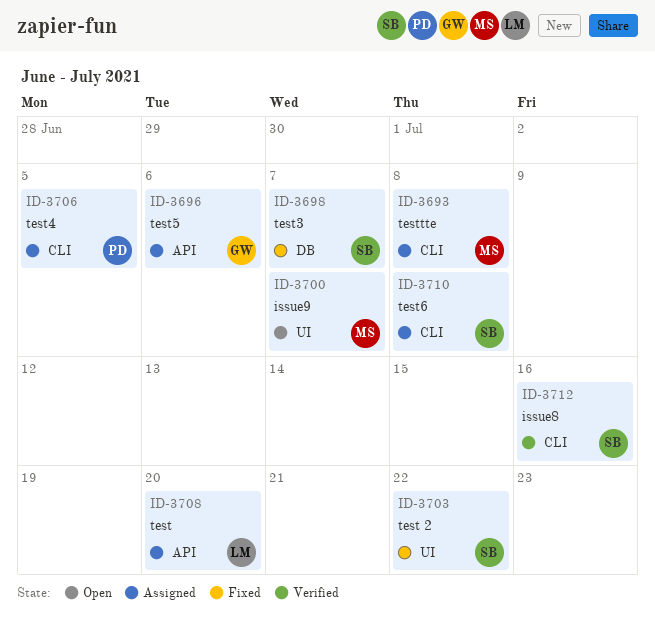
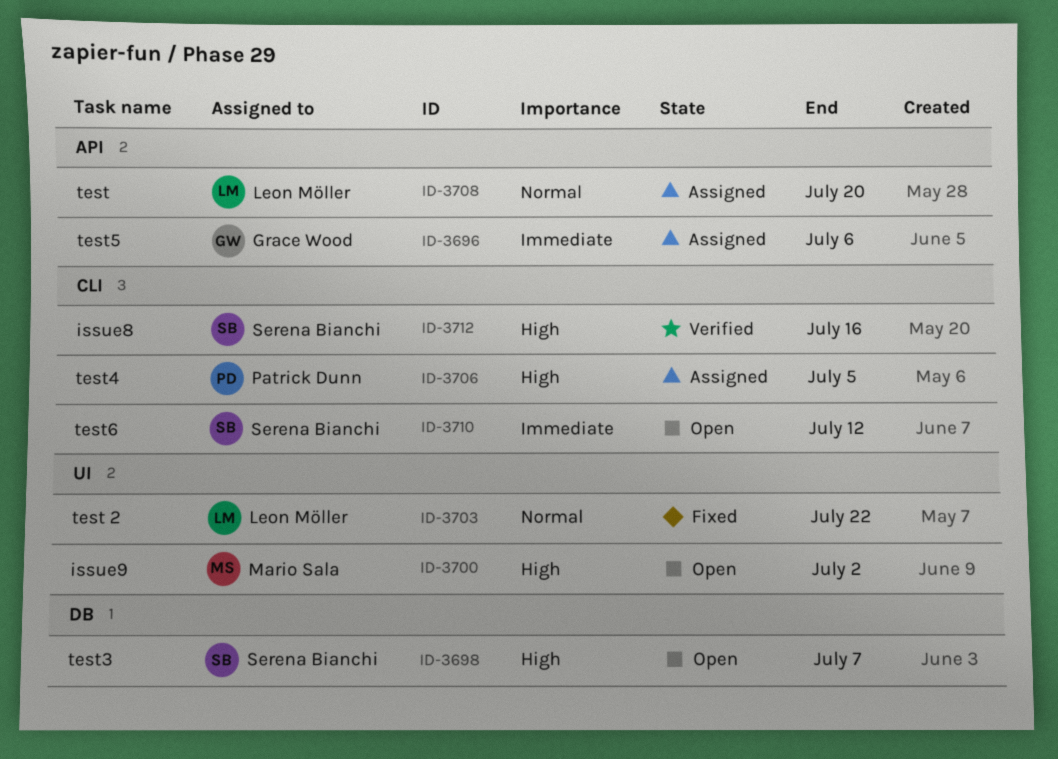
ID-3693: present -> none
ID-3698, status: Fixed -> Open
ID-3700, due: Jul 7 -> Jul 2
ID-3703, owner: Serena Bianchi -> Leon Möller
ID-3710, status: Assigned -> Open
ID-3710, due: Jul 8 -> Jul 12

